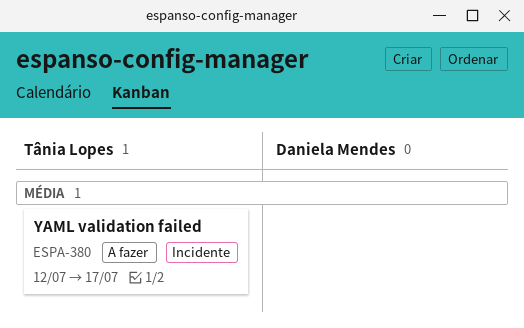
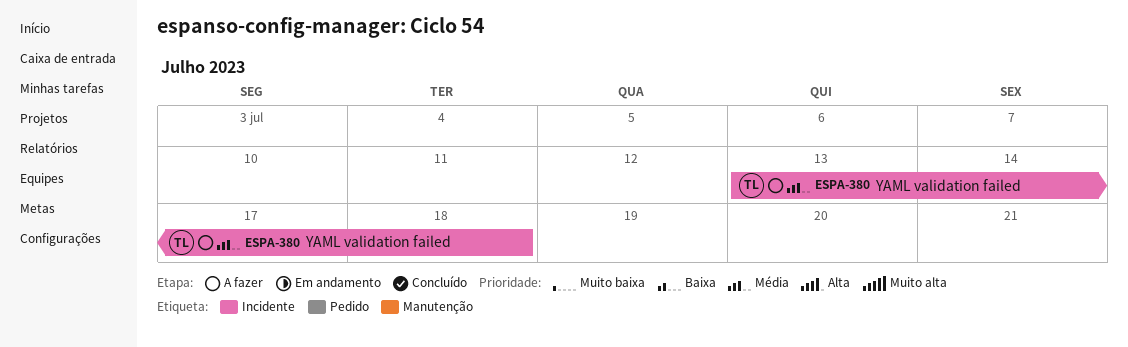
ESPA-380, start: Jul 12 -> Jul 13
ESPA-380, due: Jul 17 -> Jul 18

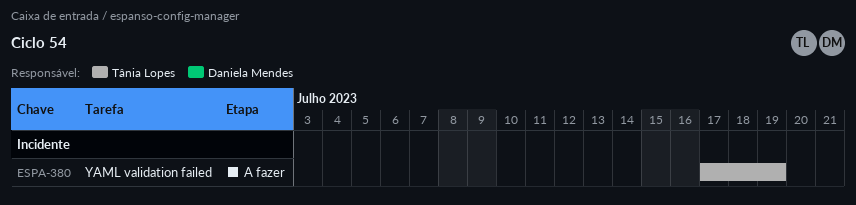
ESPA-380, start: Jul 13 -> Jul 17
ESPA-380, due: Jul 18 -> Jul 19

